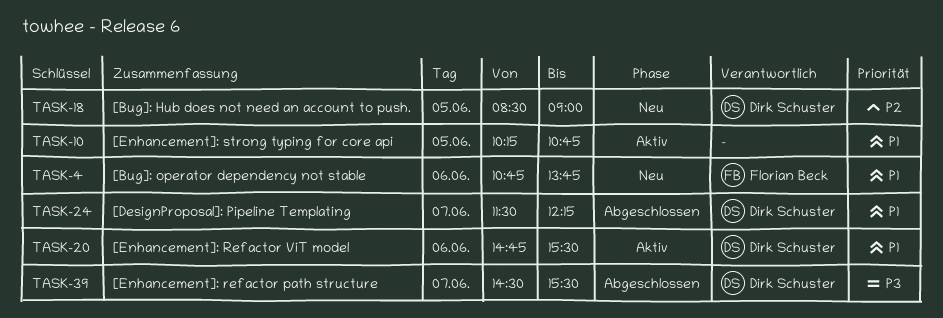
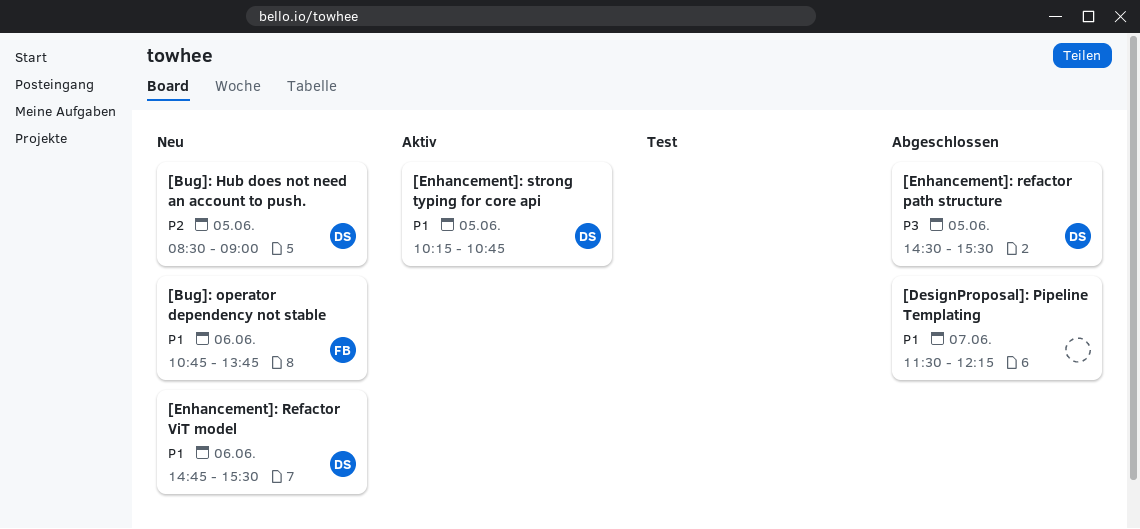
[DesignProposal]: Pipeline Templating, owner: Dirk Schuster -> none
[Enhancement]: refactor path structure, day: Jun 7 -> Jun 5
[Enhancement]: Refactor ViT model, status: Aktiv -> Neu
[Enhancement]: strong typing for core api, owner: none -> Dirk Schuster

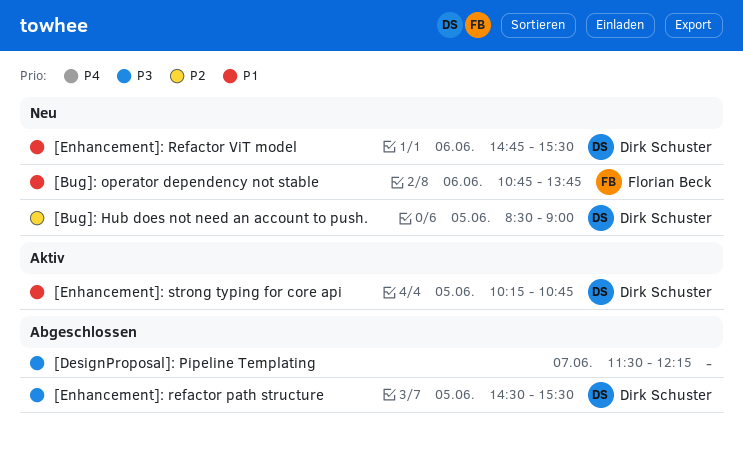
[DesignProposal]: Pipeline Templating, priority: P1 -> P3

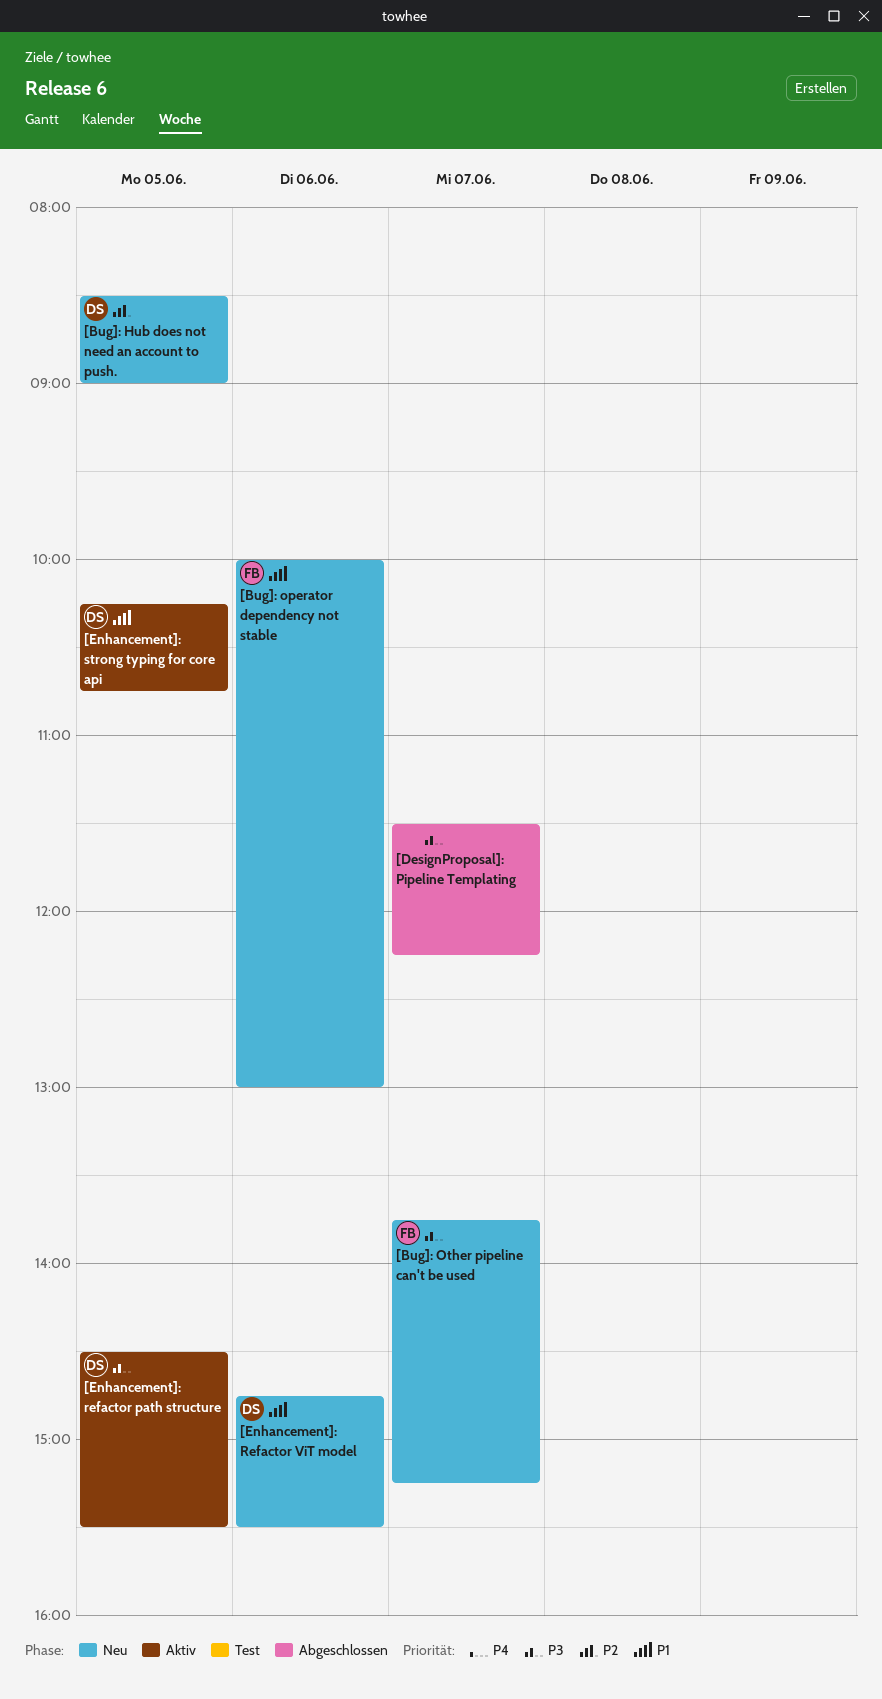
[Bug]: operator dependency not stable, begins: 10:45 -> 10:00
[Bug]: operator dependency not stable, ends: 13:45 -> 13:00
[Bug]: Other pipeline can't be used: none -> present
[Enhancement]: refactor path structure, status: Abgeschlossen -> Aktiv

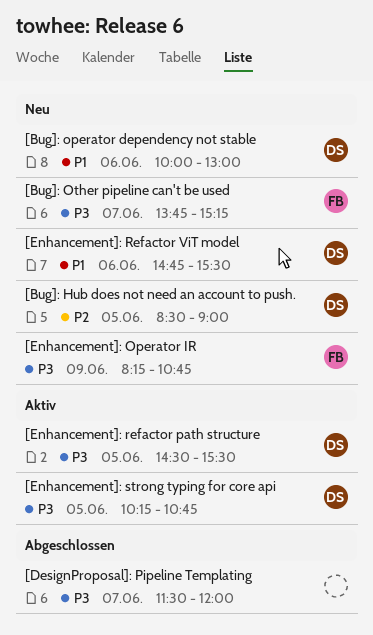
[Bug]: operator dependency not stable, owner: FB -> DS
[DesignProposal]: Pipeline Templating, ends: 12:15 -> 12:00
[Enhancement]: Operator IR: none -> present
[Enhancement]: strong typing for core api, priority: P1 -> P3

